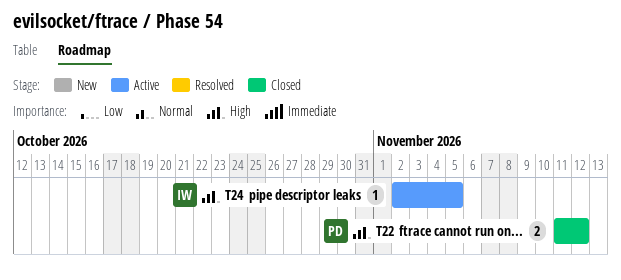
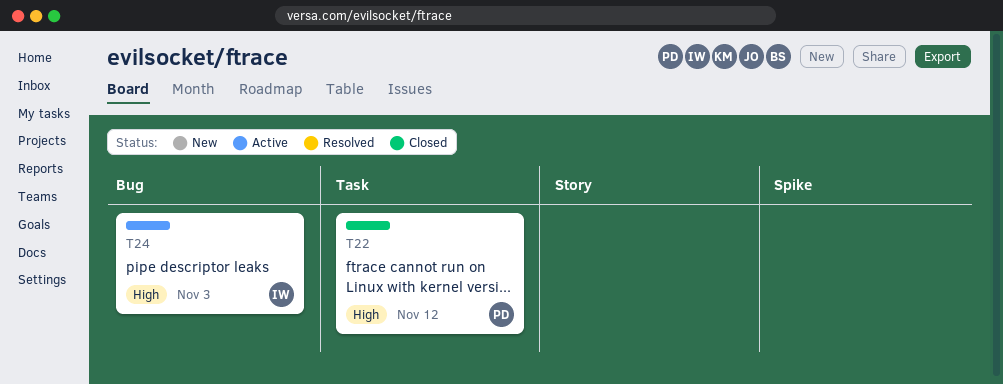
T24, due: Nov 5 -> Nov 3

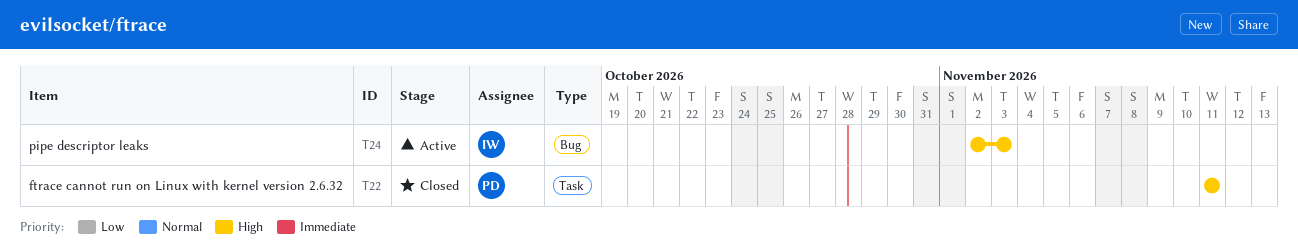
T22, due: Nov 12 -> Nov 11

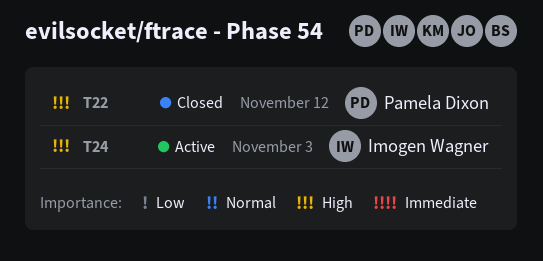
T22, due: Nov 11 -> Nov 12

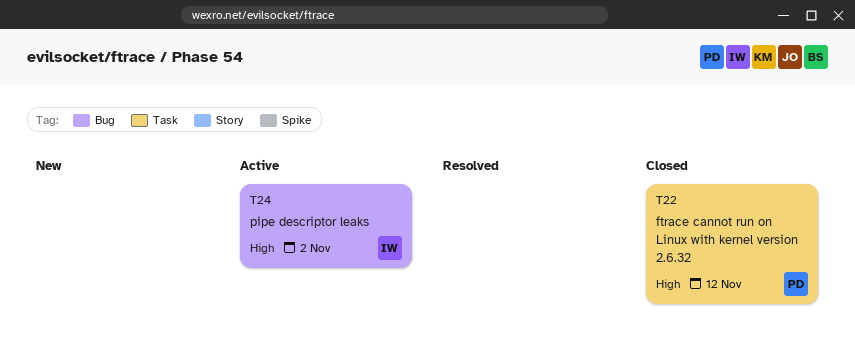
T24, due: Nov 3 -> Nov 2

